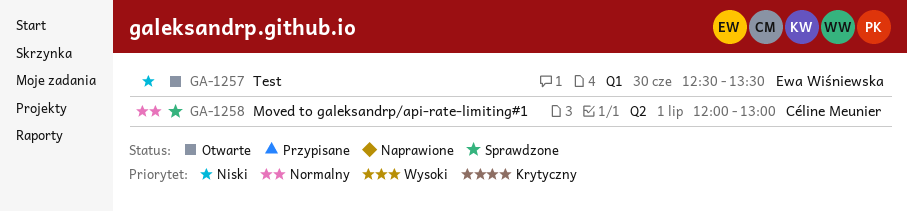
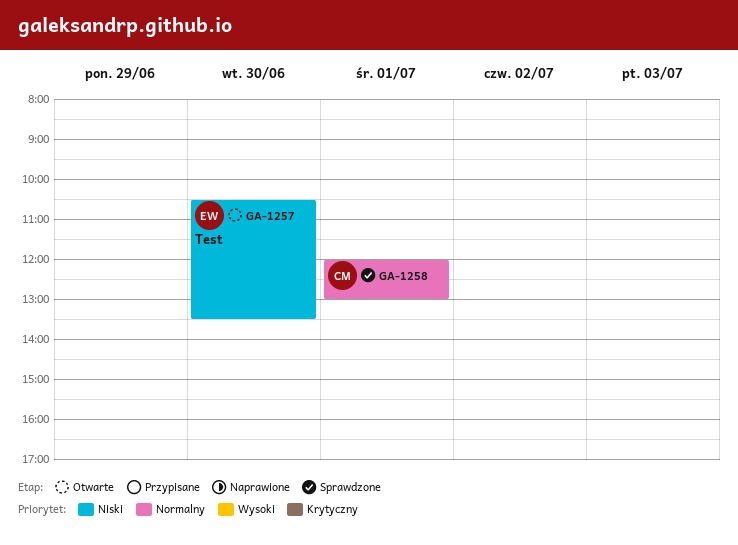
GA-1257, begins: 12:30 -> 10:30

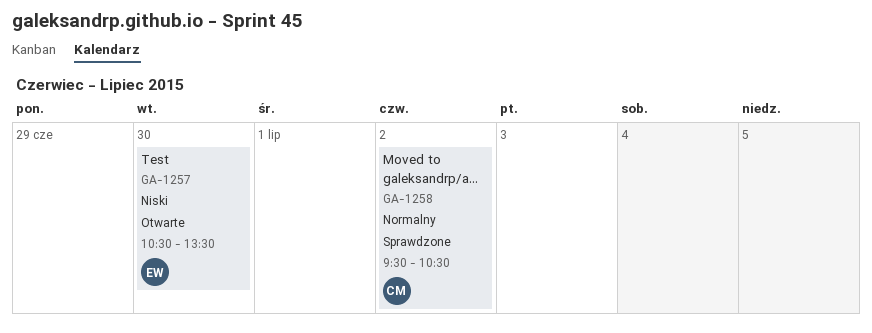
GA-1258, day: Jul 1 -> Jul 2
GA-1258, begins: 12:00 -> 09:30
GA-1258, ends: 13:00 -> 10:30

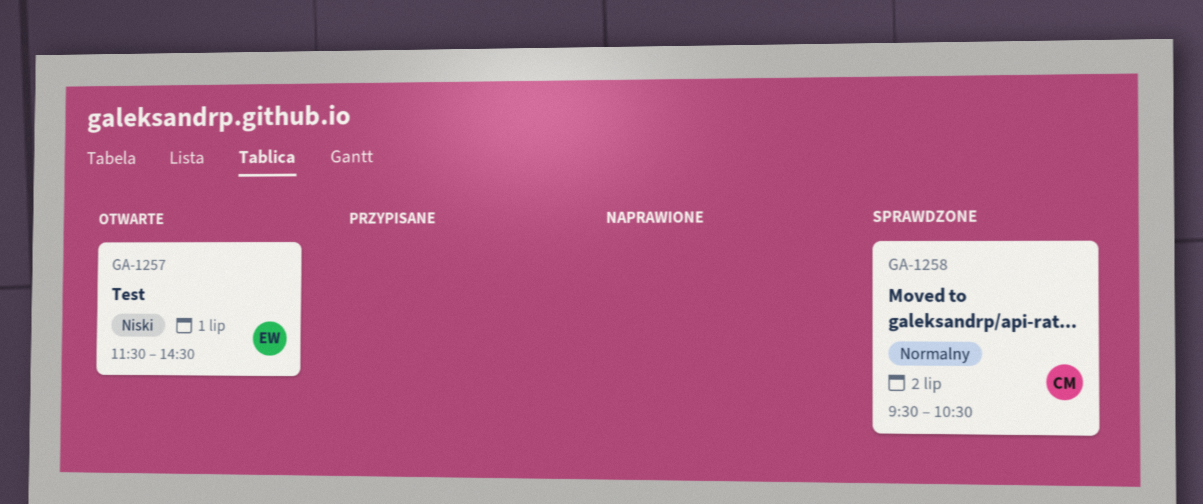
GA-1257, day: Jun 30 -> Jul 1
GA-1257, begins: 10:30 -> 11:30
GA-1257, ends: 13:30 -> 14:30

